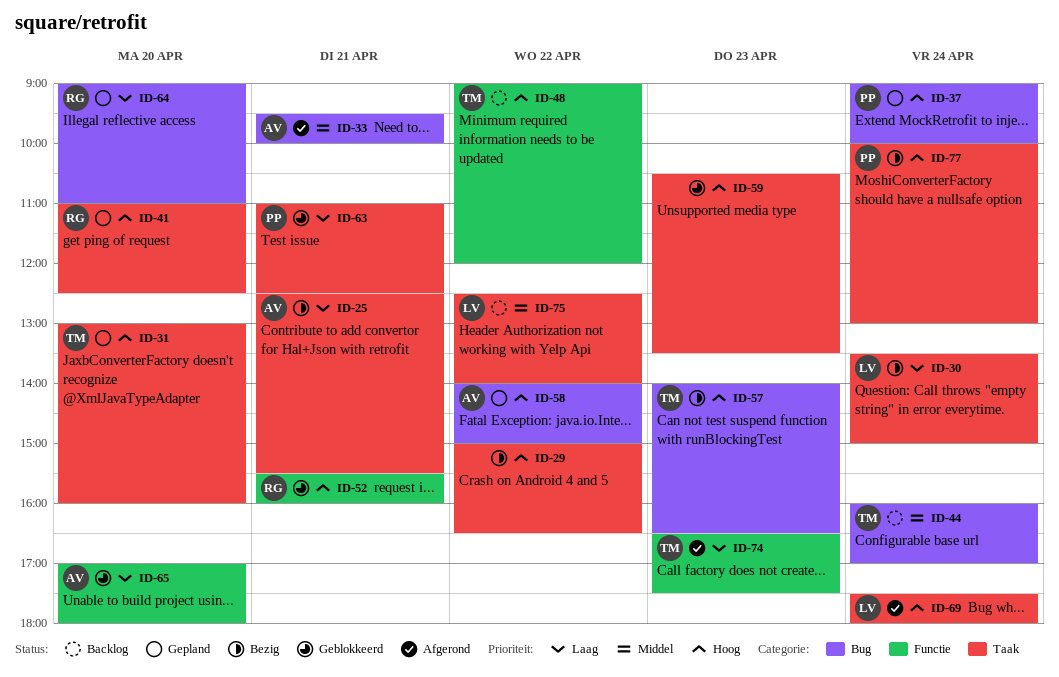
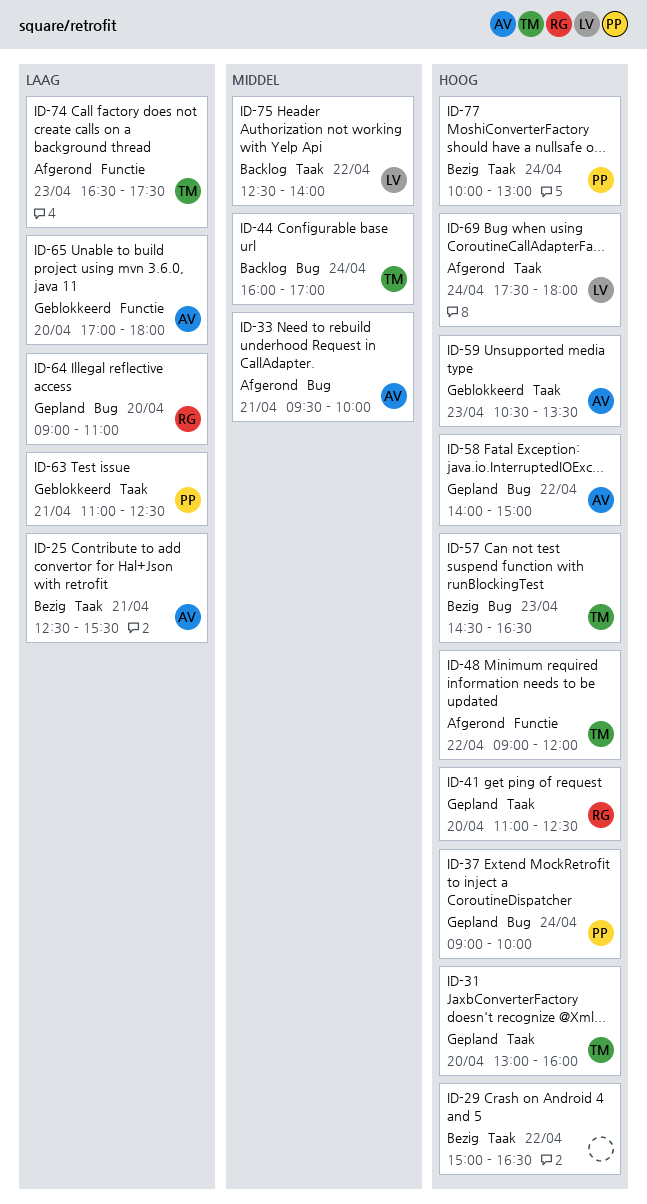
ID-30: present -> none
ID-48, status: Backlog -> Afgerond
ID-52: present -> none
ID-57, begins: 14:00 -> 14:30
ID-59, owner: none -> AV

